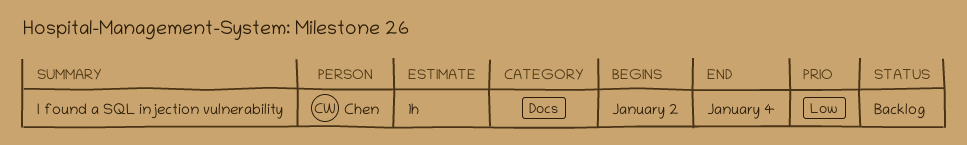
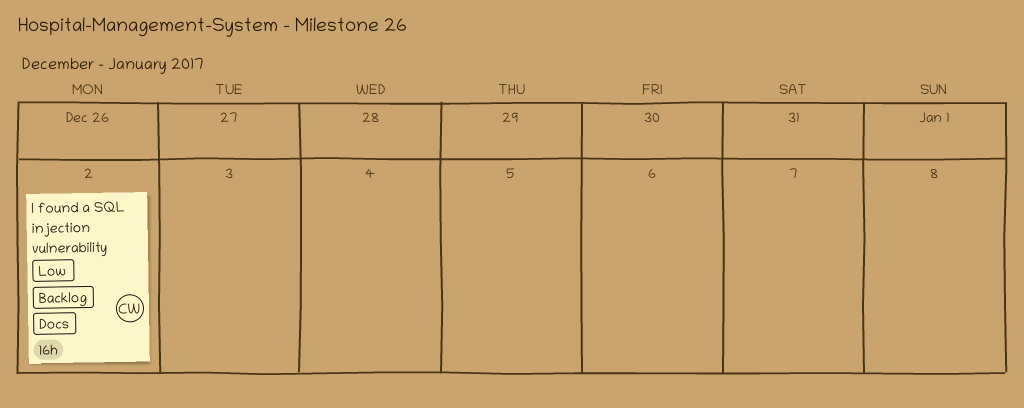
I found a SQL injection vulnerability, estimate: 1h -> 16h
I found a SQL injection vulnerability, due: Jan 4 -> Jan 2

